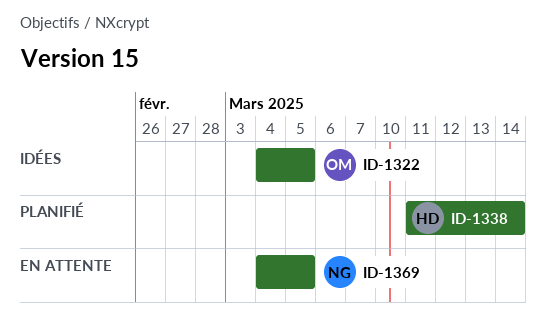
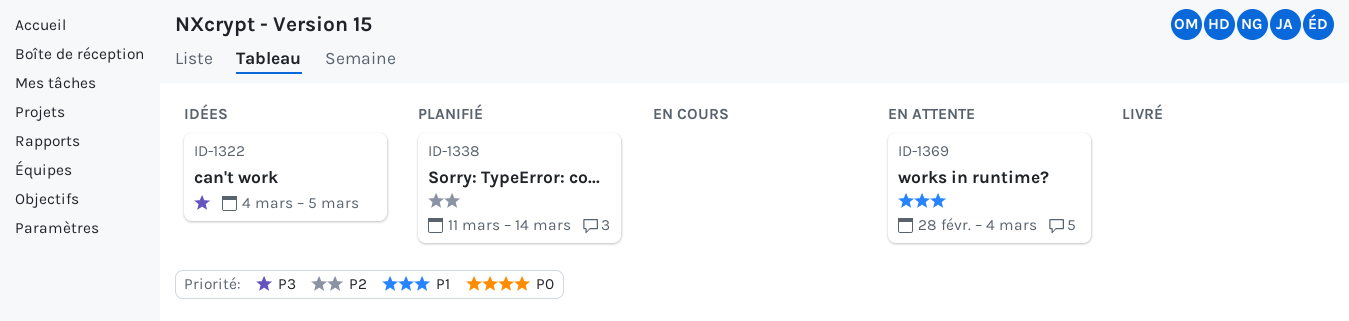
ID-1369, start: Mar 4 -> Feb 28
ID-1369, due: Mar 5 -> Mar 4

